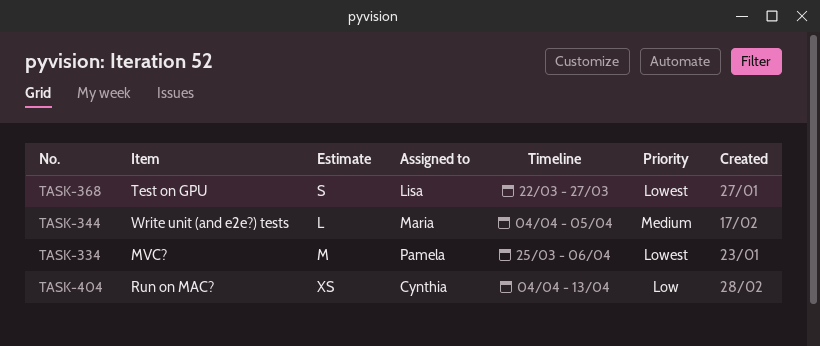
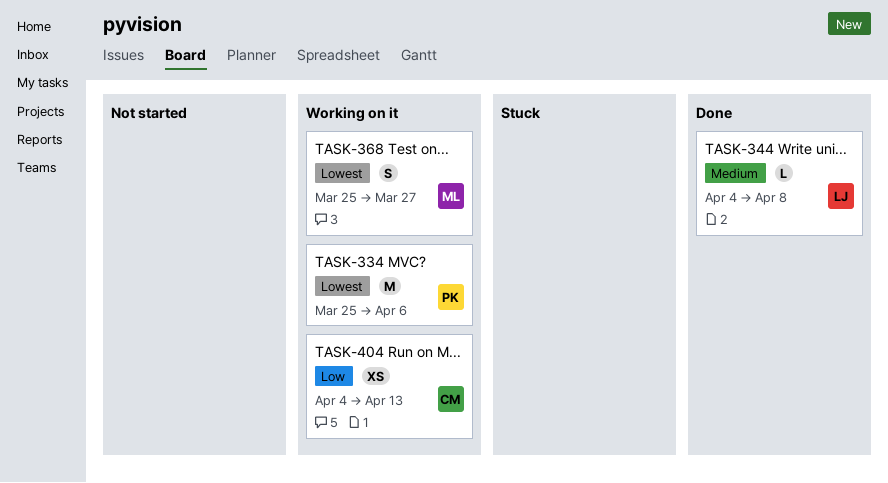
TASK-344, owner: Maria -> Lisa
TASK-344, due: Apr 5 -> Apr 8
TASK-368, owner: Lisa -> Maria
TASK-368, start: Mar 22 -> Mar 25

